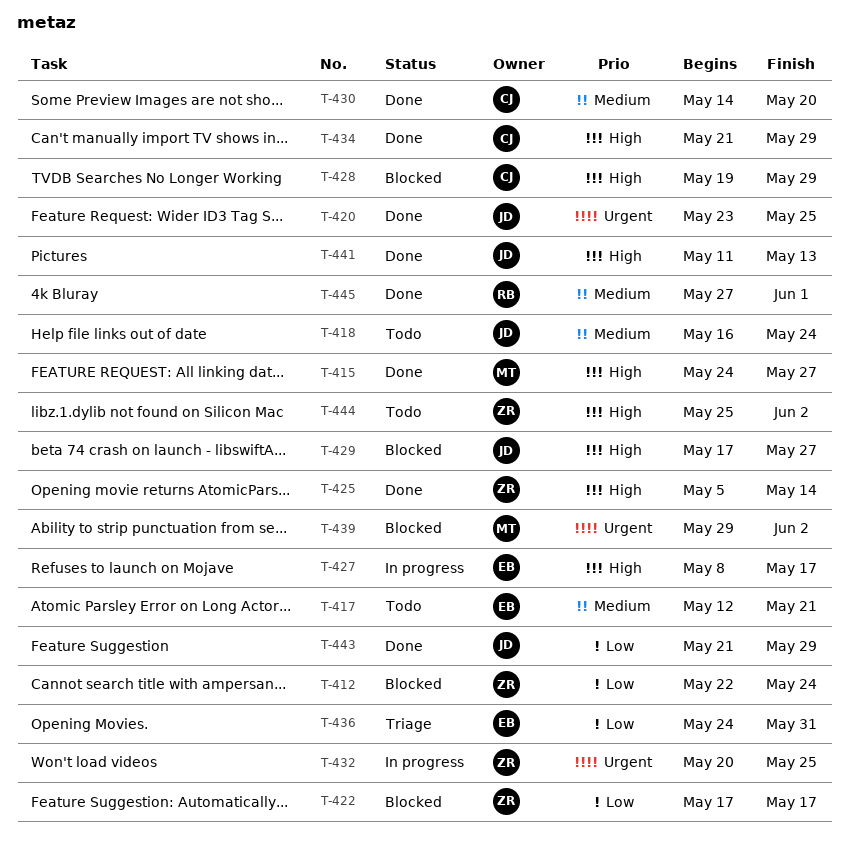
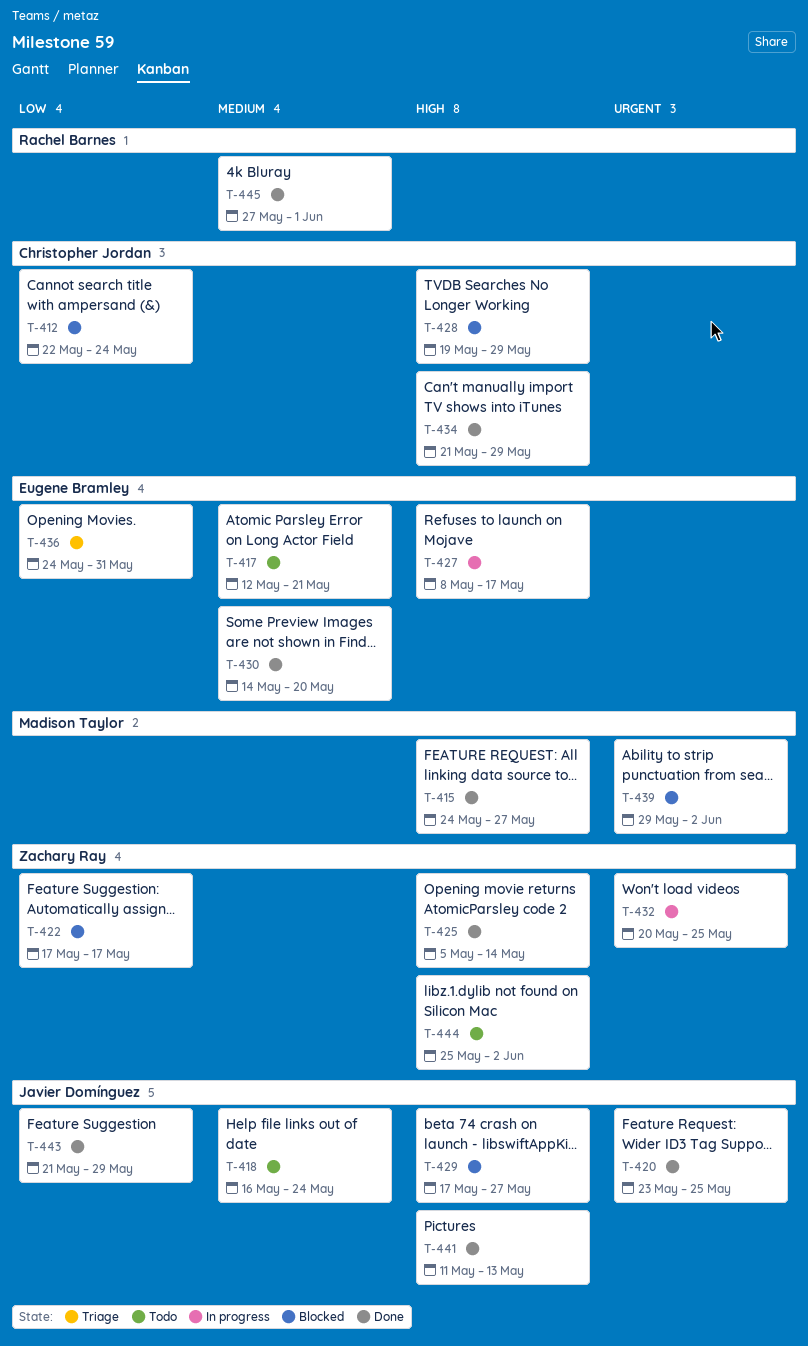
T-412, owner: Zachary Ray -> Christopher Jordan
T-430, owner: Christopher Jordan -> Eugene Bramley

